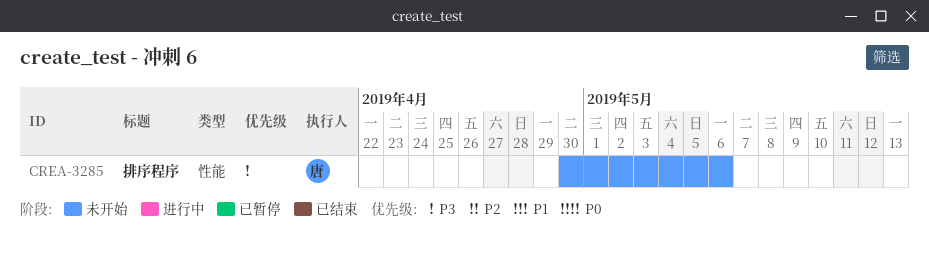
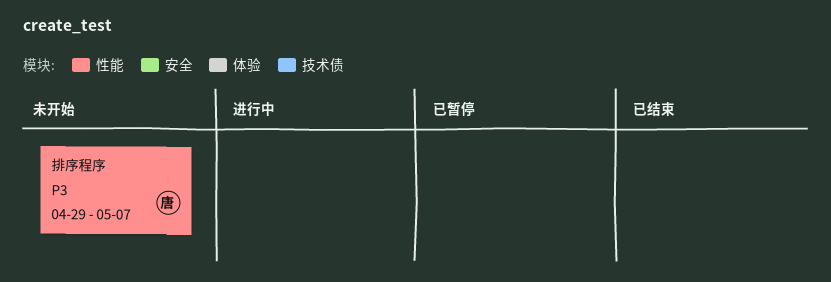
排序程序, start: Apr 30 -> Apr 29
排序程序, due: May 6 -> May 7

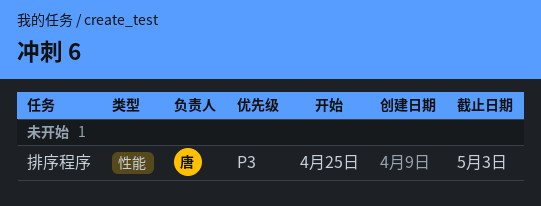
排序程序, start: Apr 29 -> Apr 25
排序程序, due: May 7 -> May 3

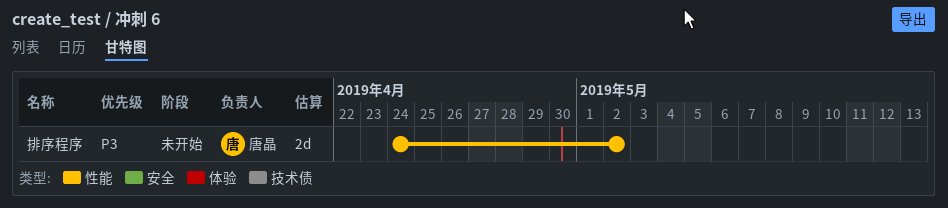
排序程序, start: Apr 25 -> Apr 24
排序程序, due: May 3 -> May 2

